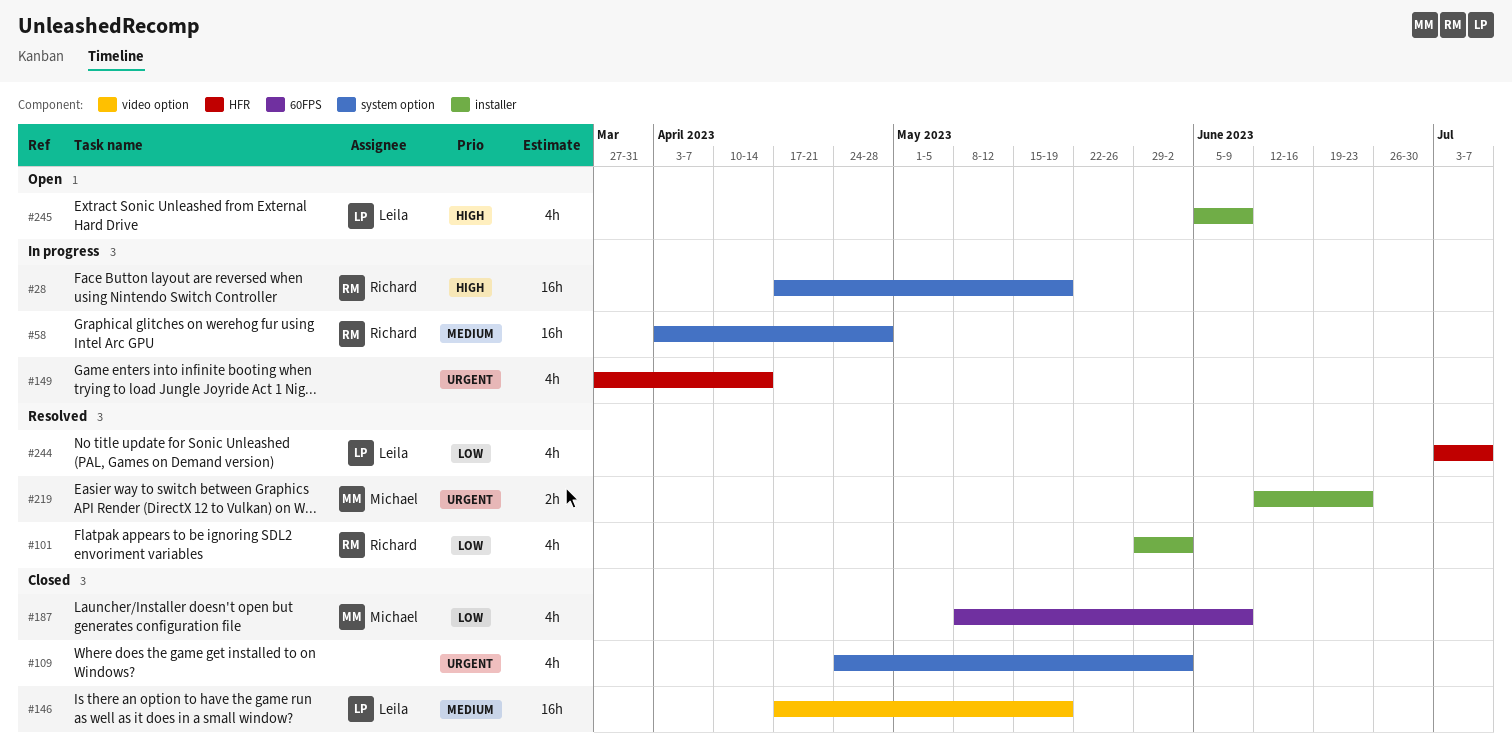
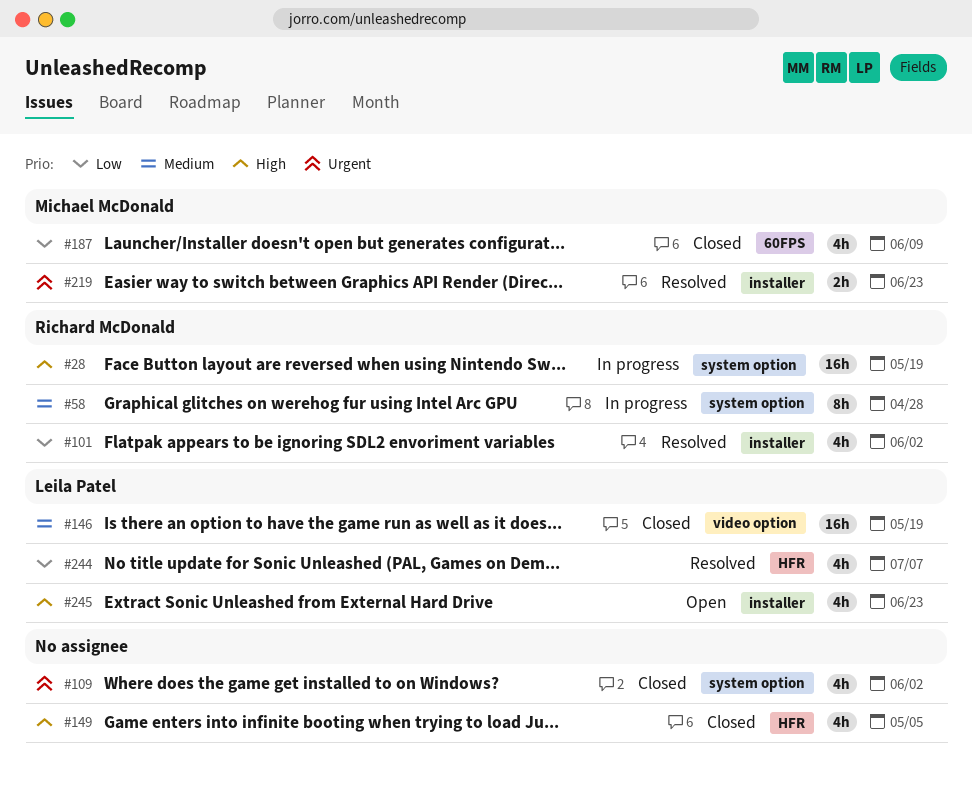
#58, estimate: 16h -> 8h
#149, status: In progress -> Closed
#149, priority: Urgent -> High
#149, due: Apr 14 -> May 5
#245, due: Jun 9 -> Jun 23

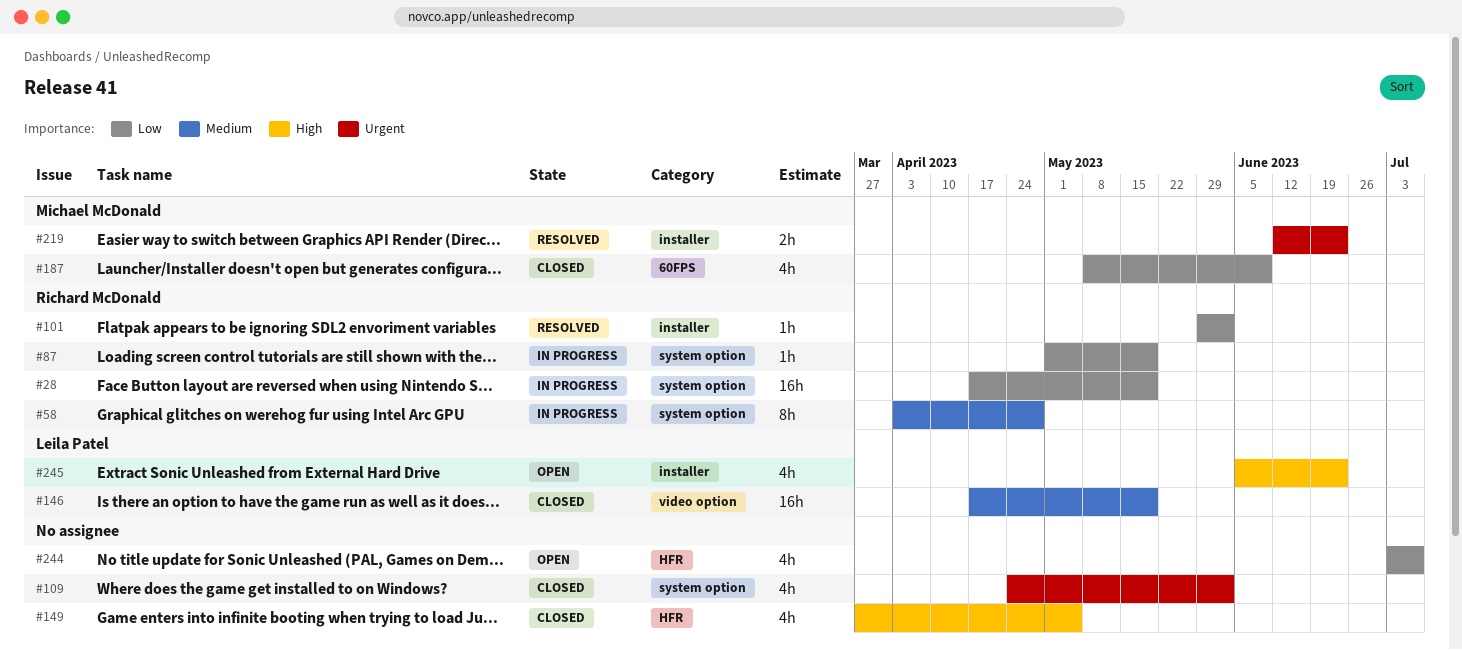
#28, priority: High -> Low
#87: none -> present
#101, estimate: 4h -> 1h
#244, status: Resolved -> Open
#244, owner: Leila Patel -> none

